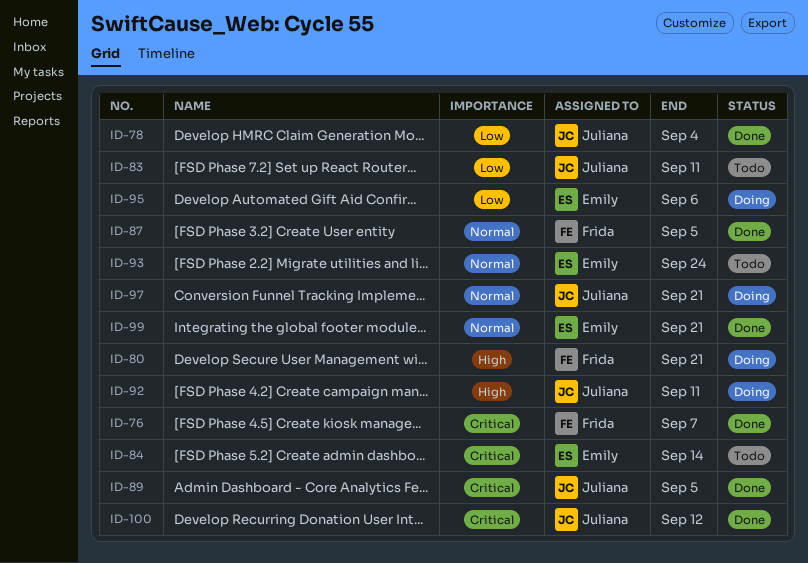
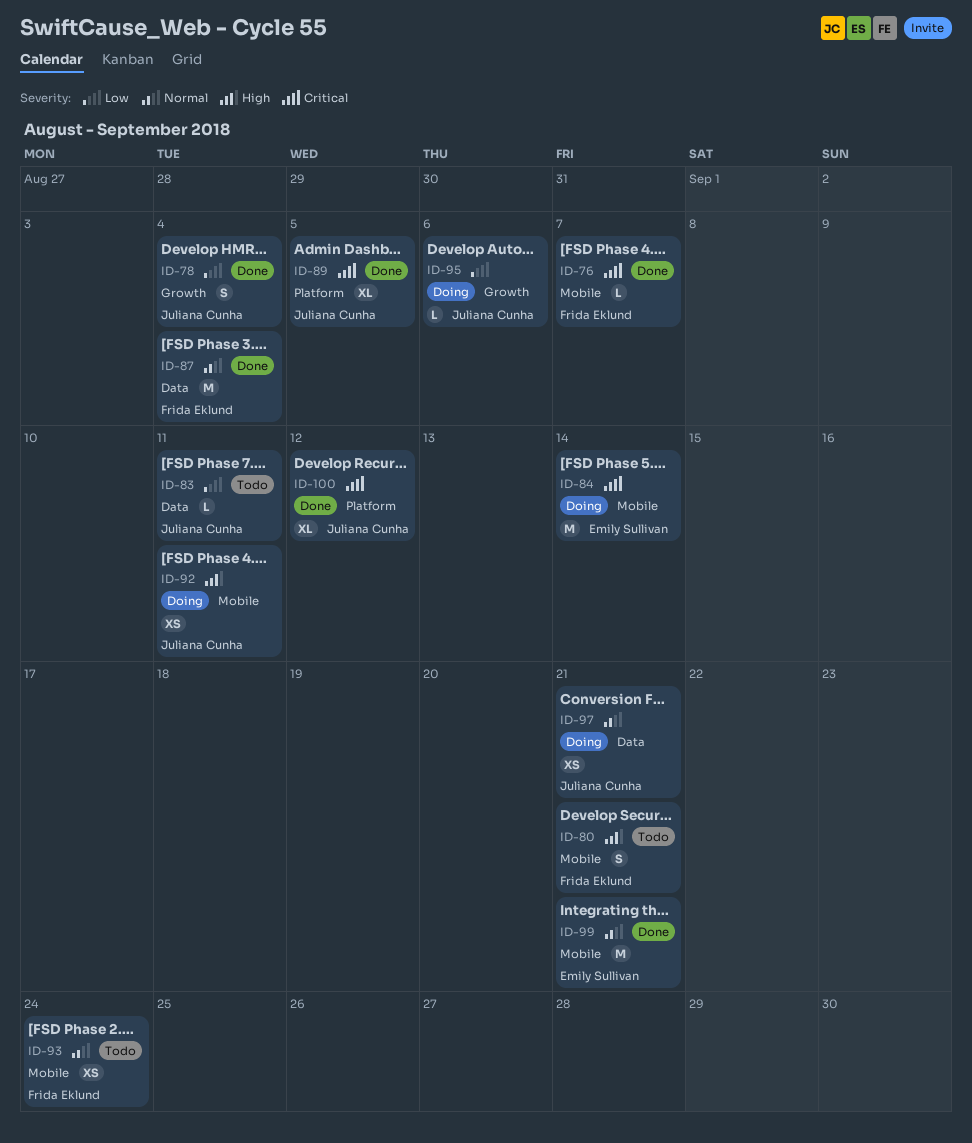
ID-80, status: Doing -> Todo
ID-84, status: Todo -> Doing
ID-87, due: Sep 5 -> Sep 4
ID-93, owner: Emily Sullivan -> Frida Eklund
ID-95, owner: Emily Sullivan -> Juliana Cunha

